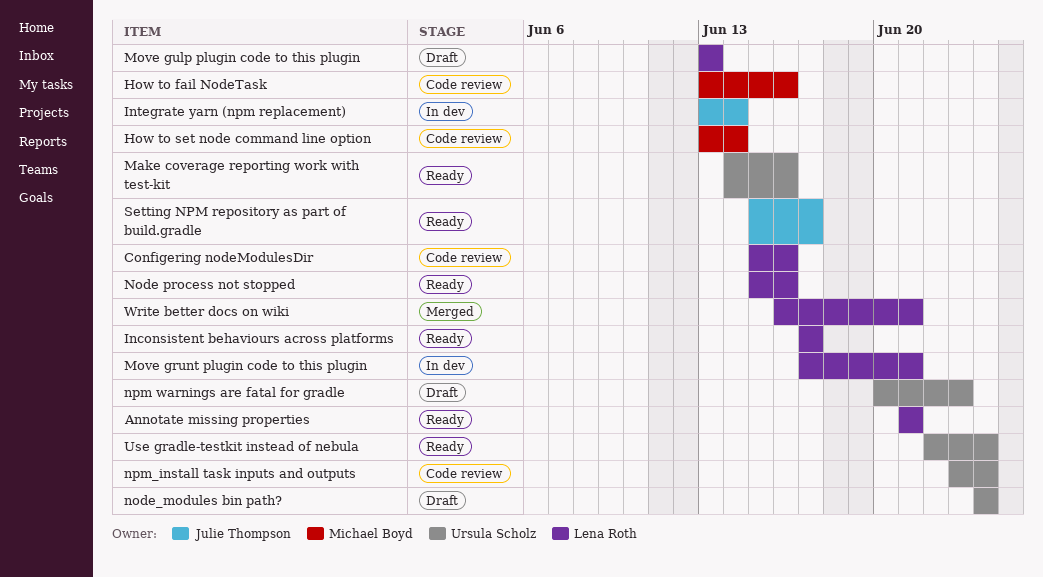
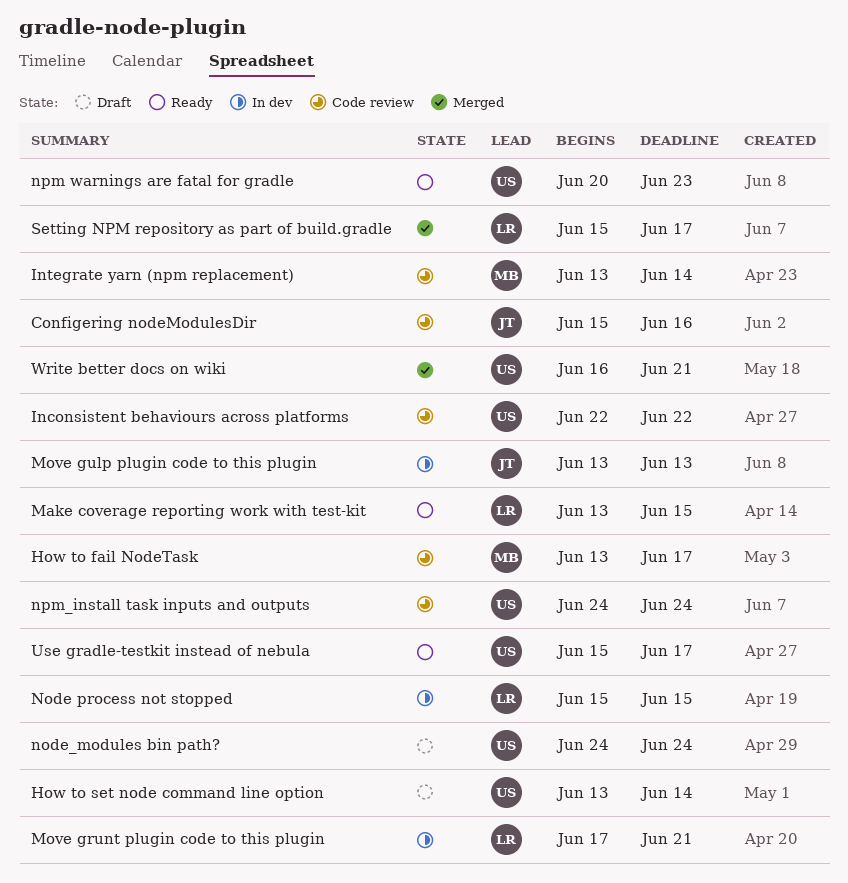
Annotate missing properties: present -> none
Configering nodeModulesDir, owner: Lena Roth -> Julie Thompson
How to fail NodeTask, due: Jun 16 -> Jun 17
How to set node command line option, status: Code review -> Draft
How to set node command line option, owner: Michael Boyd -> Ursula Scholz
Inconsistent behaviours across platforms, status: Ready -> Code review
Inconsistent behaviours across platforms, owner: Lena Roth -> Ursula Scholz
Inconsistent behaviours across platforms, start: Jun 17 -> Jun 22
Inconsistent behaviours across platforms, due: Jun 17 -> Jun 22
Integrate yarn (npm replacement), status: In dev -> Code review
Integrate yarn (npm replacement), owner: Julie Thompson -> Michael Boyd
Make coverage reporting work with test-kit, owner: Ursula Scholz -> Lena Roth
Make coverage reporting work with test-kit, start: Jun 14 -> Jun 13
Make coverage reporting work with test-kit, due: Jun 16 -> Jun 15
Move gulp plugin code to this plugin, status: Draft -> In dev
Move gulp plugin code to this plugin, owner: Lena Roth -> Julie Thompson
Node process not stopped, status: Ready -> In dev
Node process not stopped, due: Jun 16 -> Jun 15
npm warnings are fatal for gradle, status: Draft -> Ready
npm_install task inputs and outputs, start: Jun 23 -> Jun 24
Setting NPM repository as part of build.gradle, status: Ready -> Merged
Setting NPM repository as part of build.gradle, owner: Julie Thompson -> Lena Roth
Use gradle-testkit instead of nebula, start: Jun 22 -> Jun 15
Use gradle-testkit instead of nebula, due: Jun 24 -> Jun 17
Write better docs on wiki, owner: Lena Roth -> Ursula Scholz

